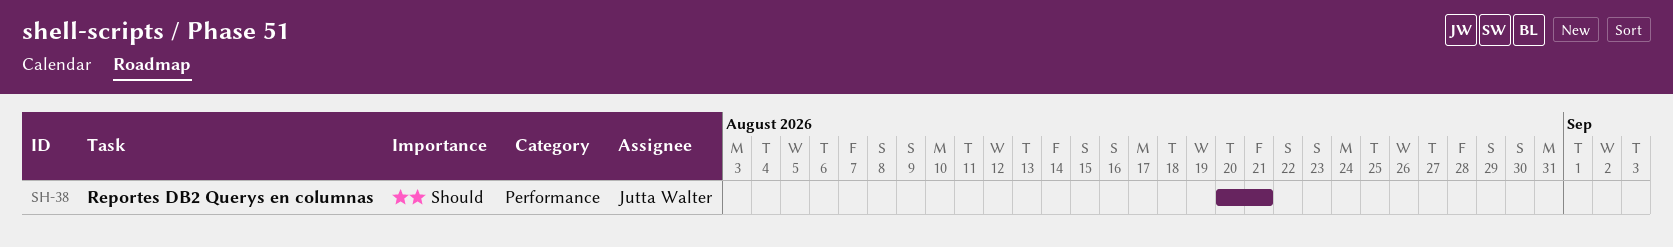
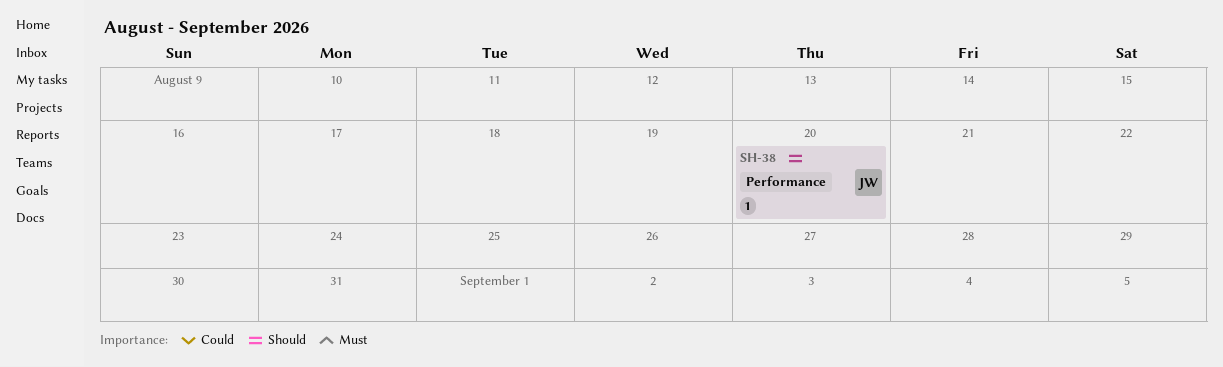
SH-38, due: Aug 21 -> Aug 20

